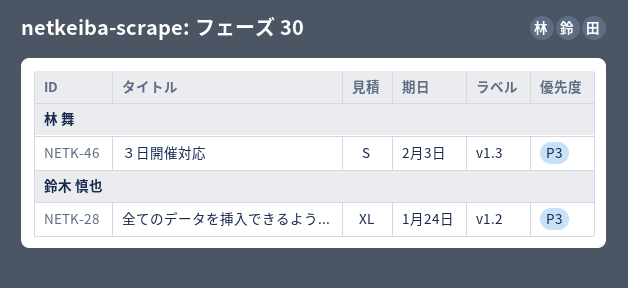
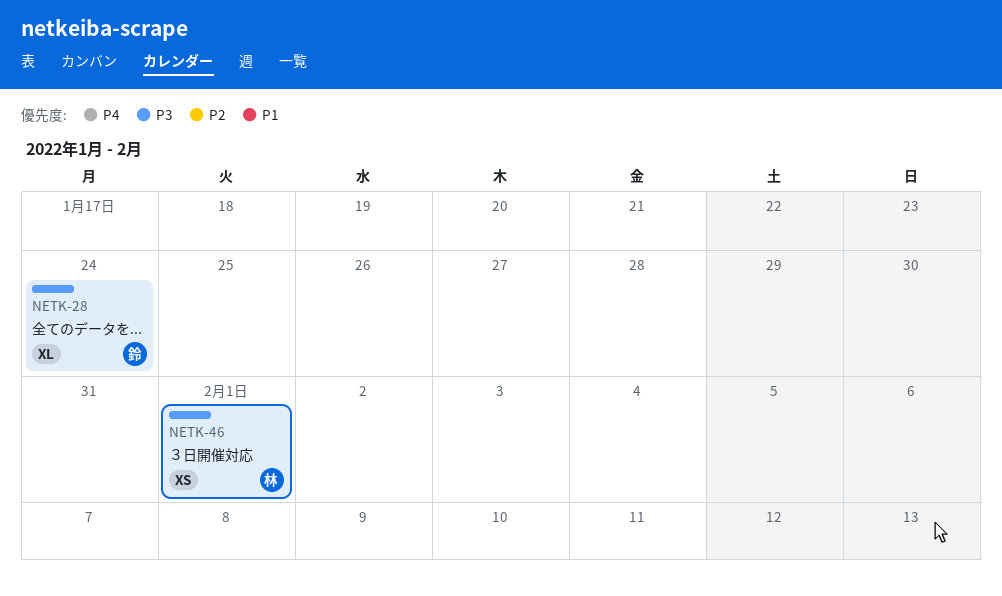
NETK-46, estimate: S -> XS
NETK-46, due: Feb 3 -> Feb 1

